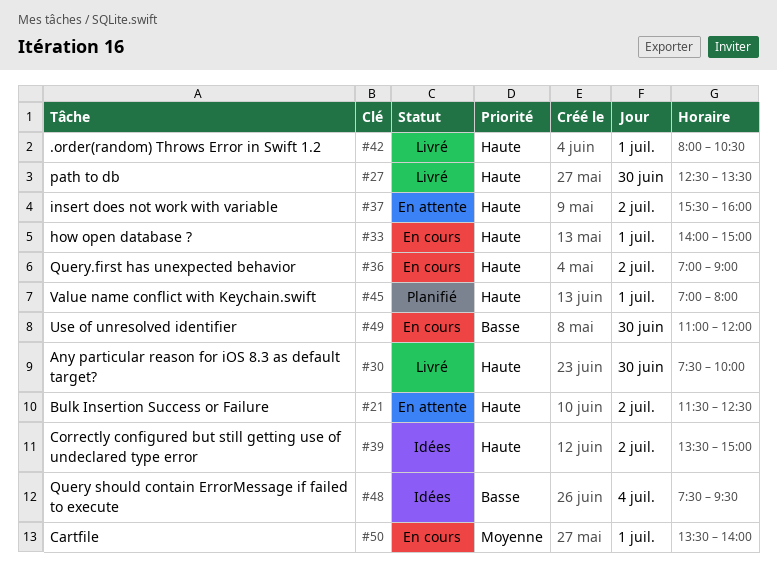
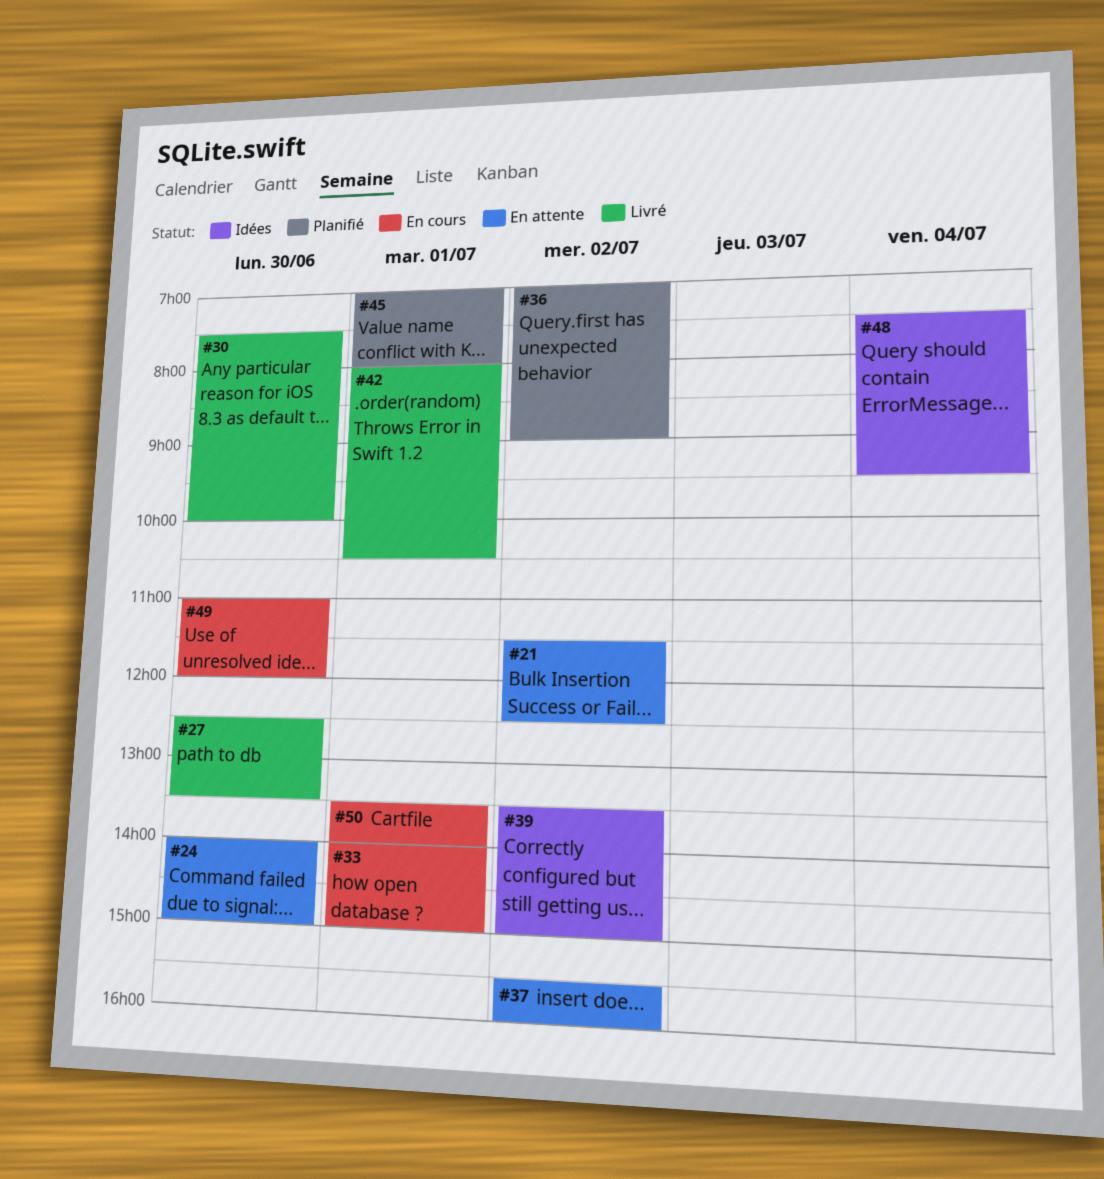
#24: none -> present
#36, status: En cours -> Planifié

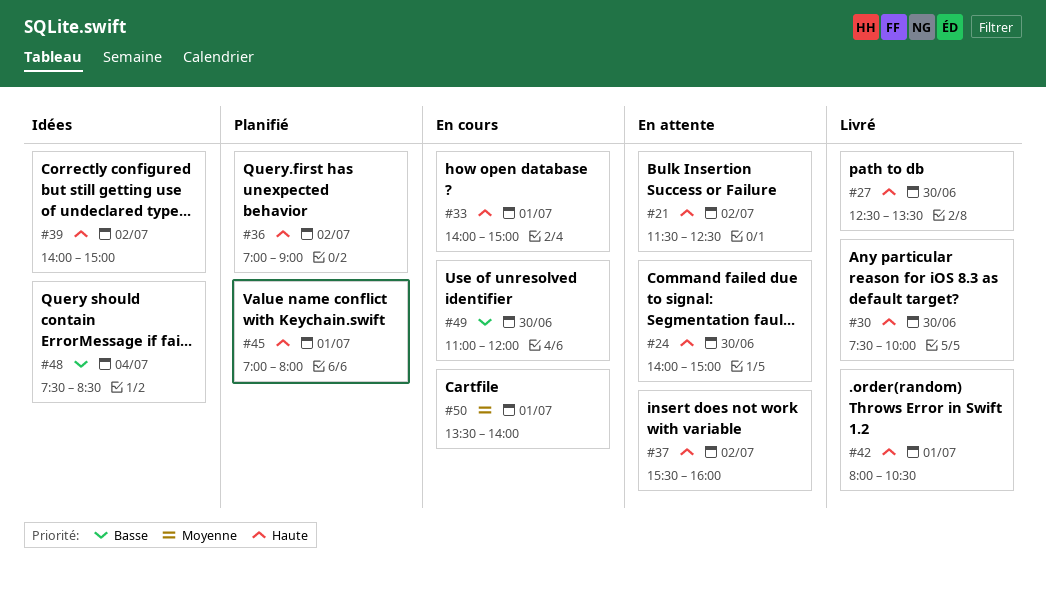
#39, begins: 13:30 -> 14:00
#48, ends: 09:30 -> 08:30

